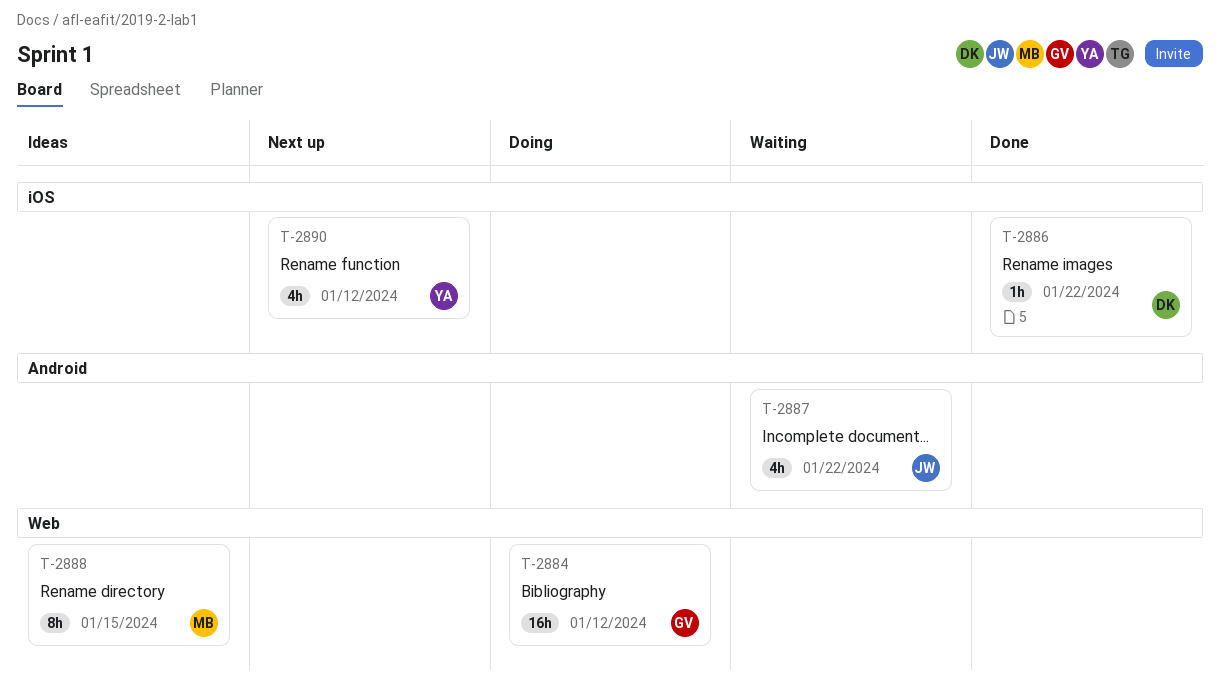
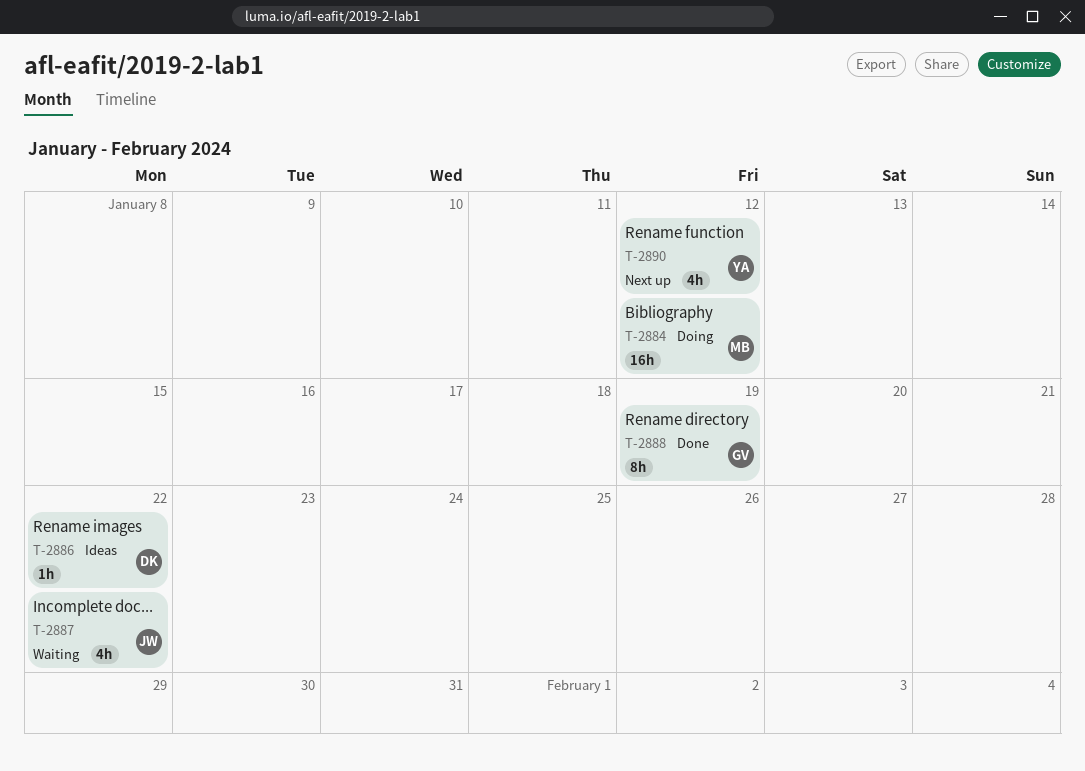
T-2884, owner: GV -> MB
T-2886, status: Done -> Ideas
T-2888, status: Ideas -> Done
T-2888, owner: MB -> GV
T-2888, due: Jan 15 -> Jan 19

